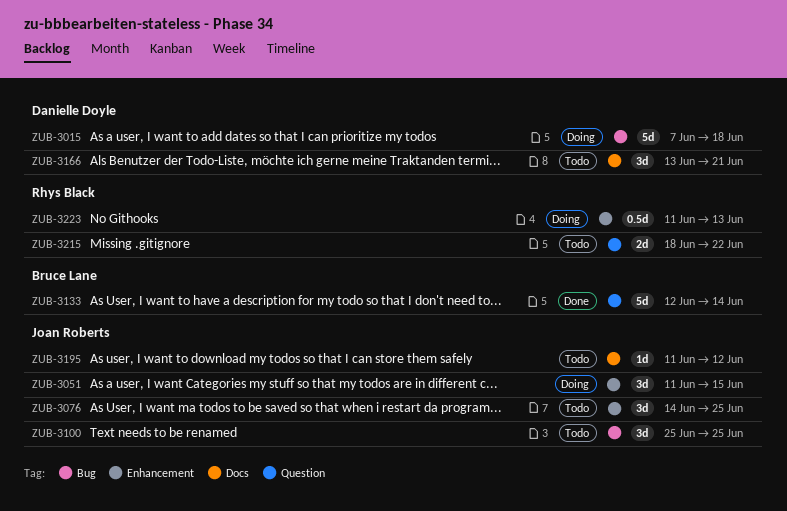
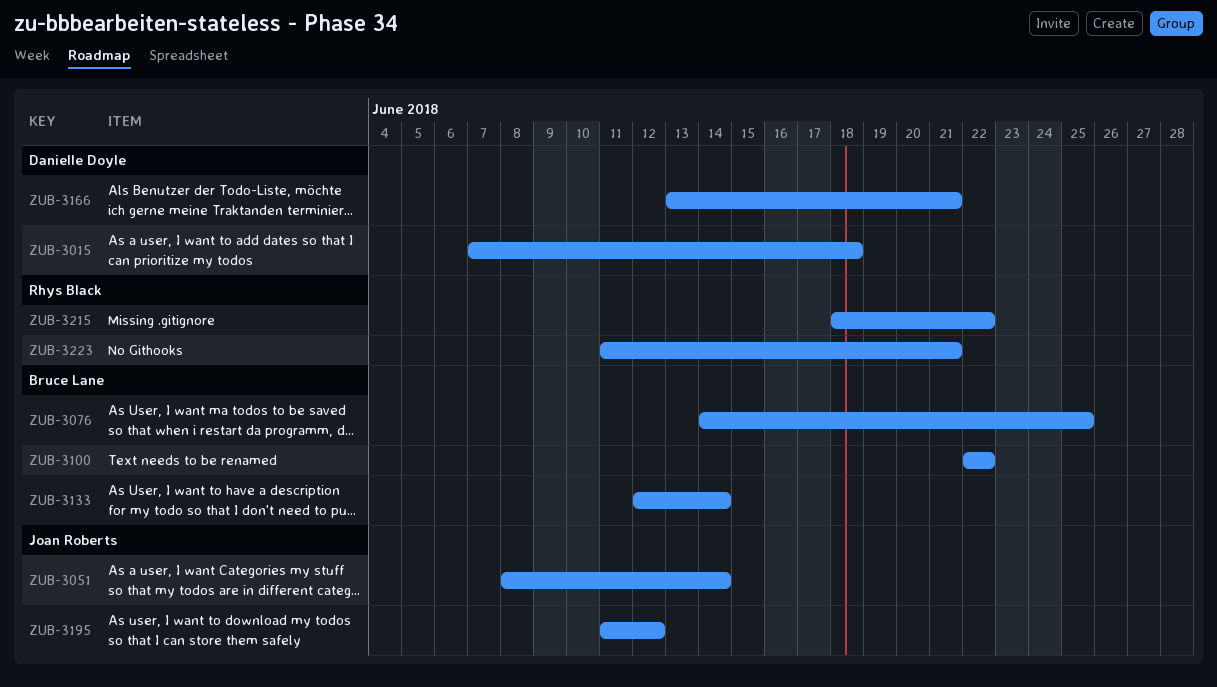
ZUB-3051, start: Jun 11 -> Jun 8
ZUB-3051, due: Jun 15 -> Jun 14
ZUB-3076, owner: Joan Roberts -> Bruce Lane
ZUB-3100, owner: Joan Roberts -> Bruce Lane
ZUB-3100, start: Jun 25 -> Jun 22
ZUB-3100, due: Jun 25 -> Jun 22
ZUB-3223, due: Jun 13 -> Jun 21

